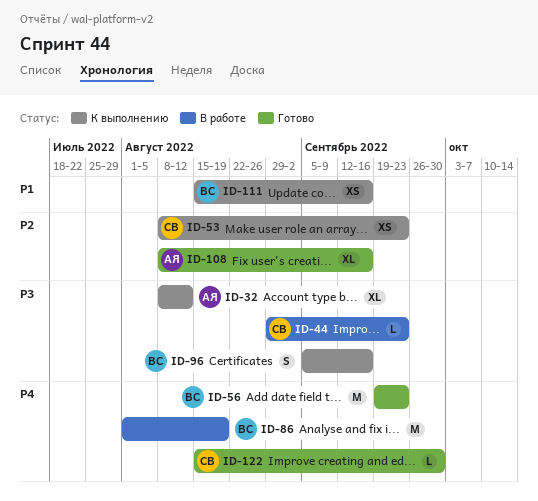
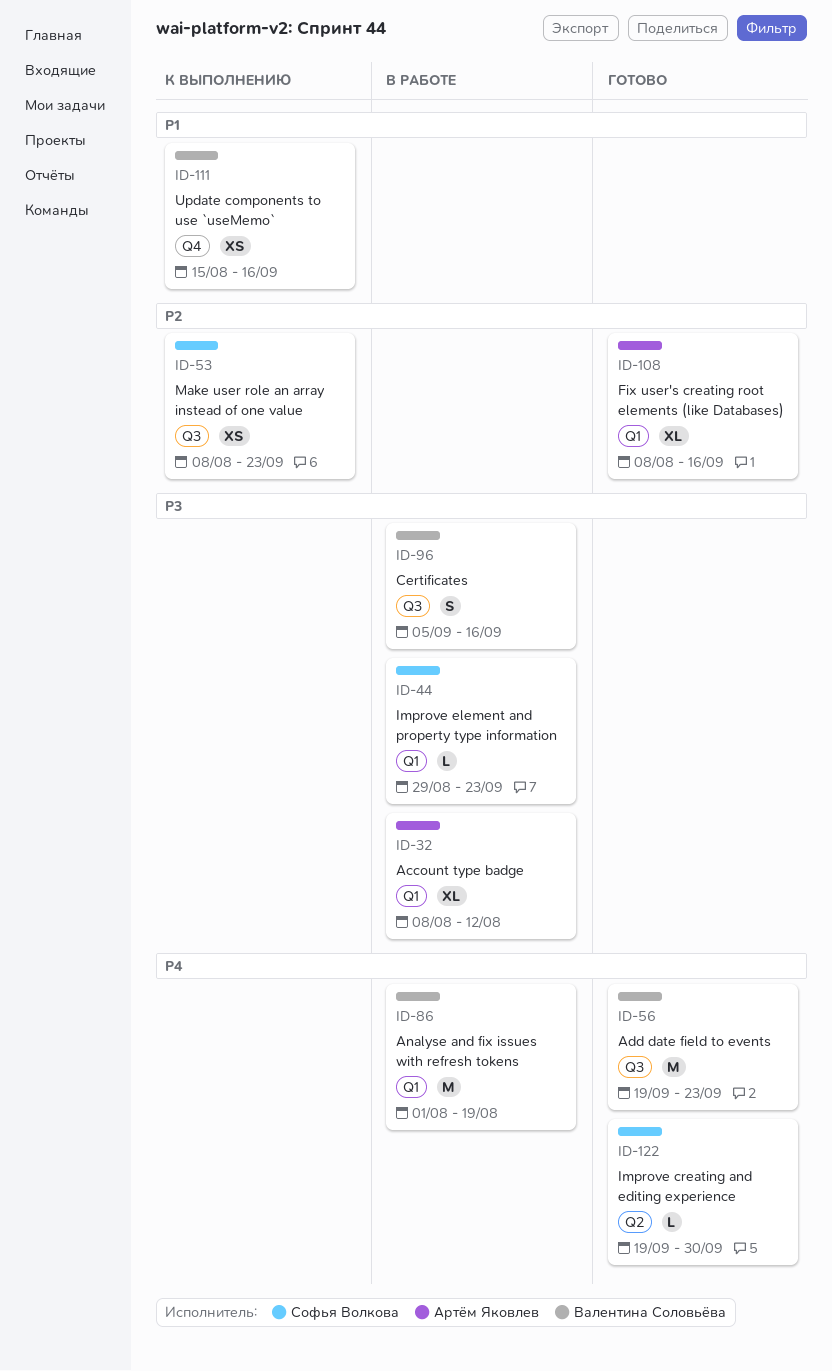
ID-32, status: К выполнению -> В работе
ID-96, status: К выполнению -> В работе
ID-122, start: Aug 15 -> Sep 19

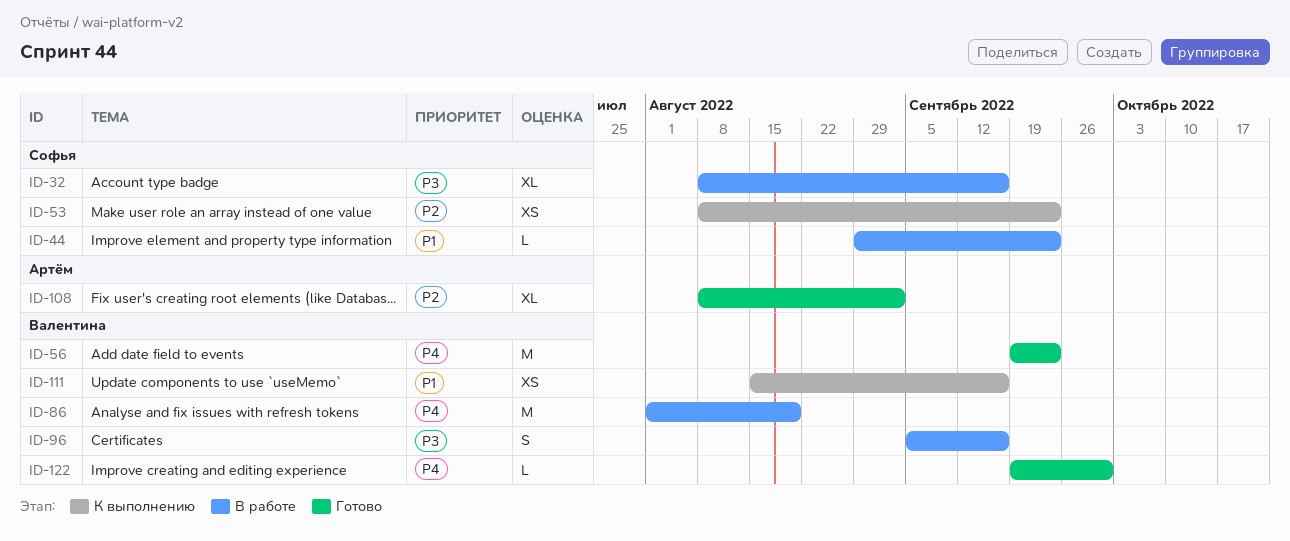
ID-32, owner: Артём Яковлев -> Софья Волкова
ID-32, due: Aug 12 -> Sep 16
ID-44, priority: P3 -> P1
ID-108, due: Sep 16 -> Sep 2
ID-122, owner: Софья Волкова -> Валентина Соловьёва

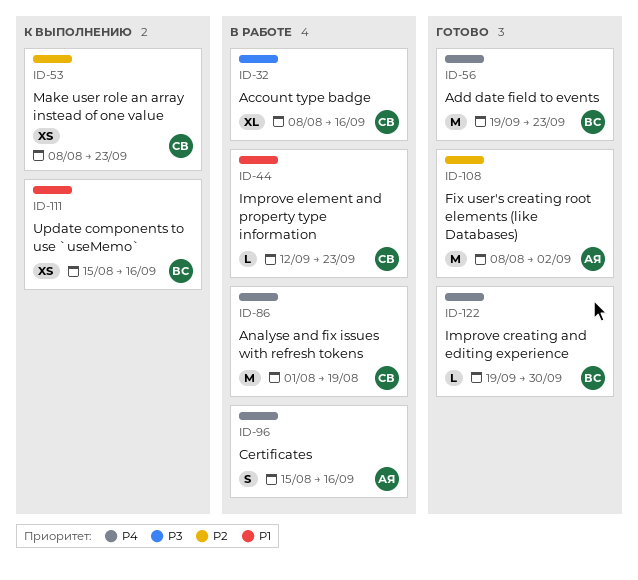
ID-44, start: Aug 29 -> Sep 12
ID-86, owner: Валентина -> Софья
ID-96, owner: Валентина -> Артём
ID-96, priority: P3 -> P4
ID-96, start: Sep 5 -> Aug 15
ID-108, estimate: XL -> M

